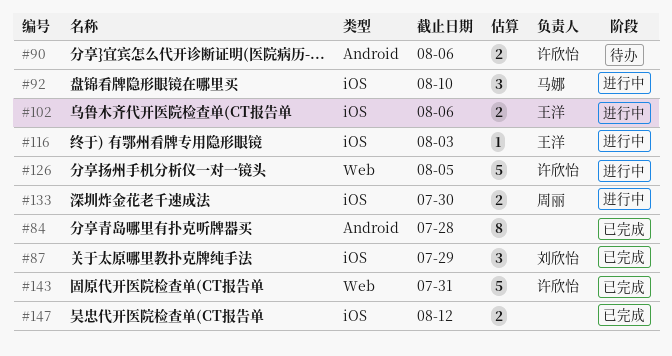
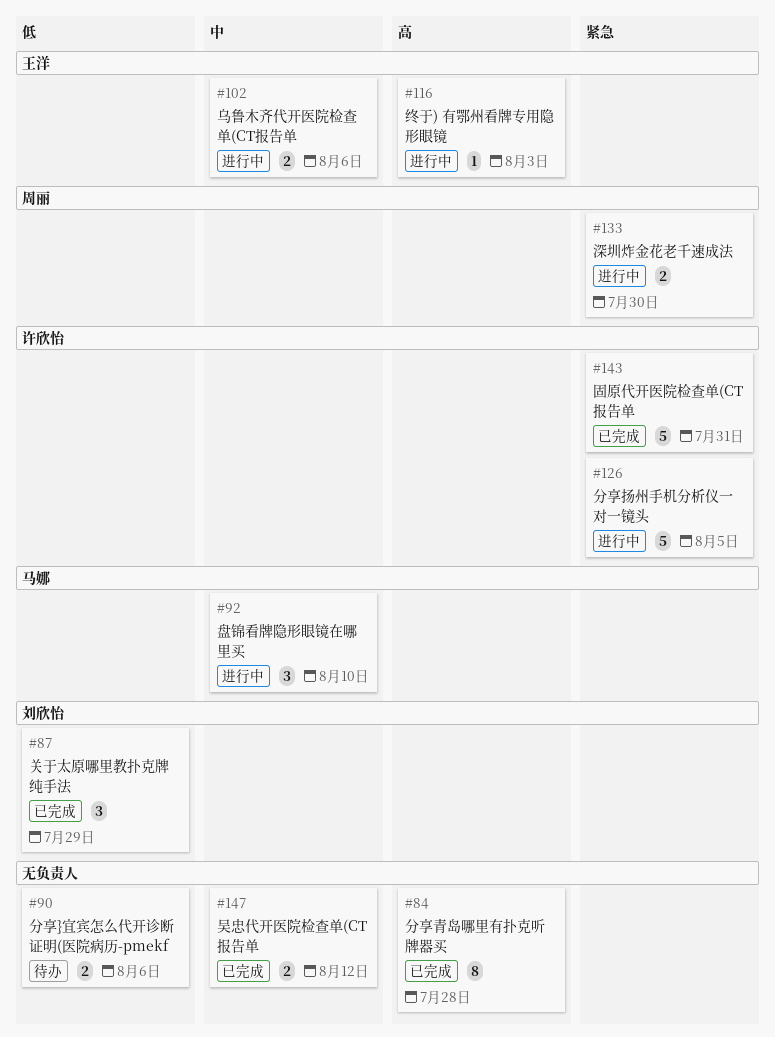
#90, owner: 许欣怡 -> none

